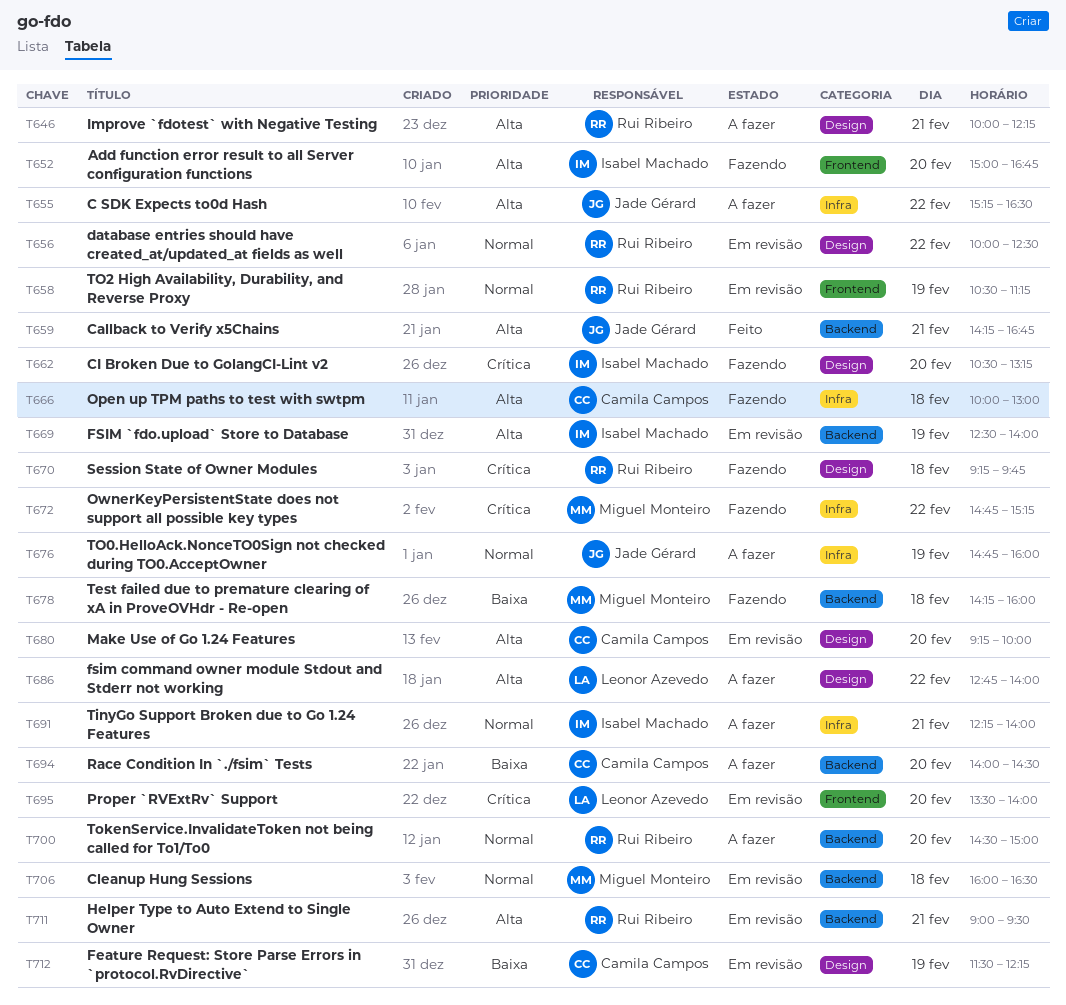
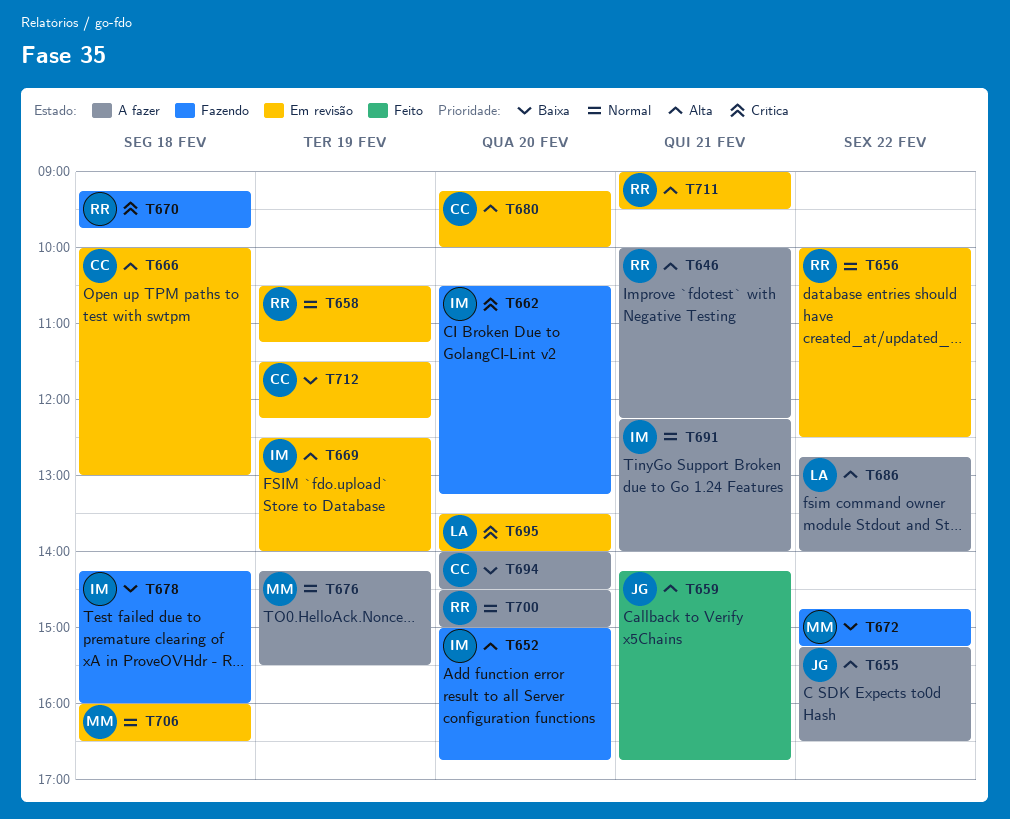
T666, status: Fazendo -> Em revisão
T672, priority: Crítica -> Baixa
T676, owner: Jade Gérard -> Miguel Monteiro
T676, begins: 14:45 -> 14:15
T676, ends: 16:00 -> 15:30
T678, owner: Miguel Monteiro -> Isabel Machado

